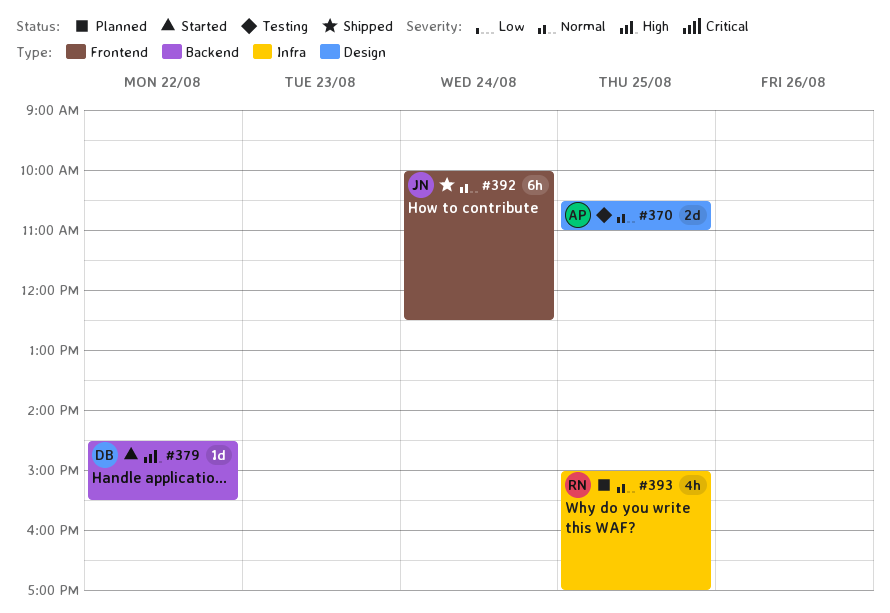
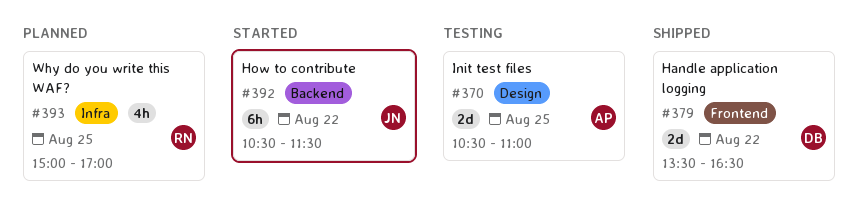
#379, status: Started -> Shipped
#379, label: Backend -> Frontend
#379, estimate: 1d -> 2d
#379, begins: 14:30 -> 13:30
#379, ends: 15:30 -> 16:30
#392, status: Shipped -> Started
#392, label: Frontend -> Backend
#392, day: Aug 24 -> Aug 22
#392, begins: 10:00 -> 10:30
#392, ends: 12:30 -> 11:30

